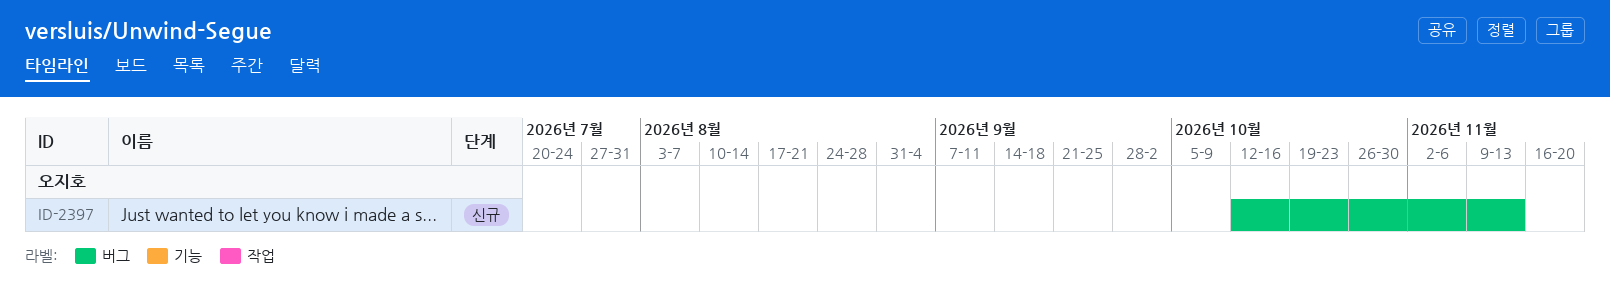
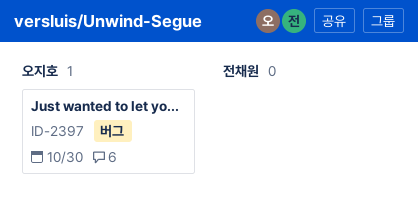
ID-2397, due: Nov 13 -> Oct 30

